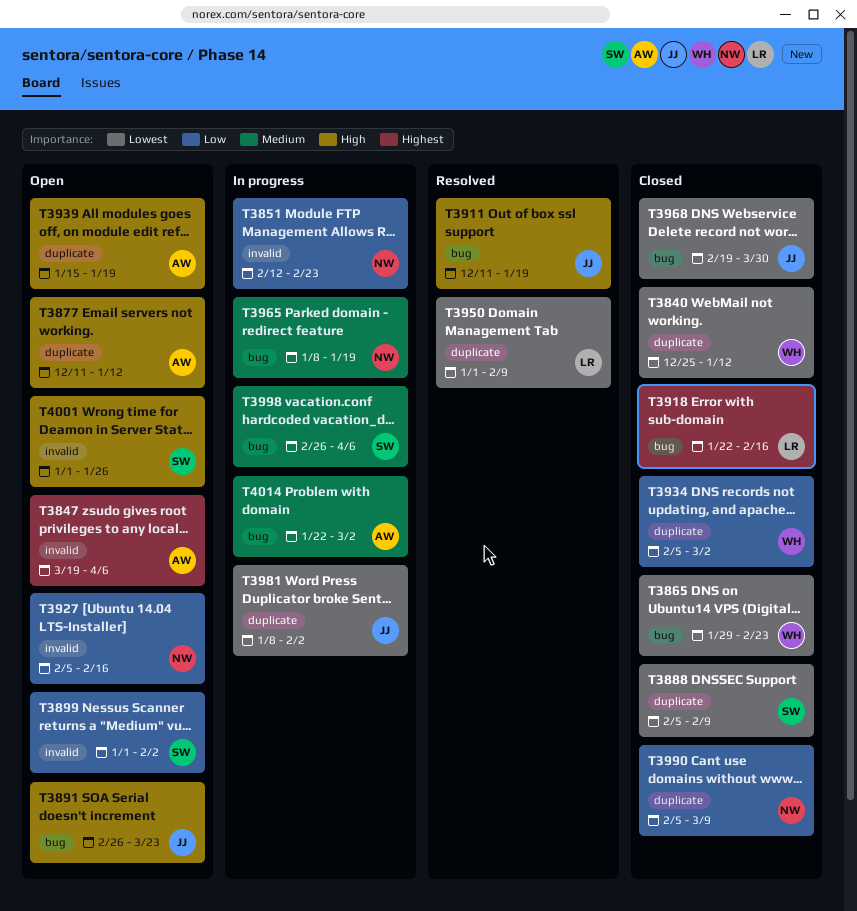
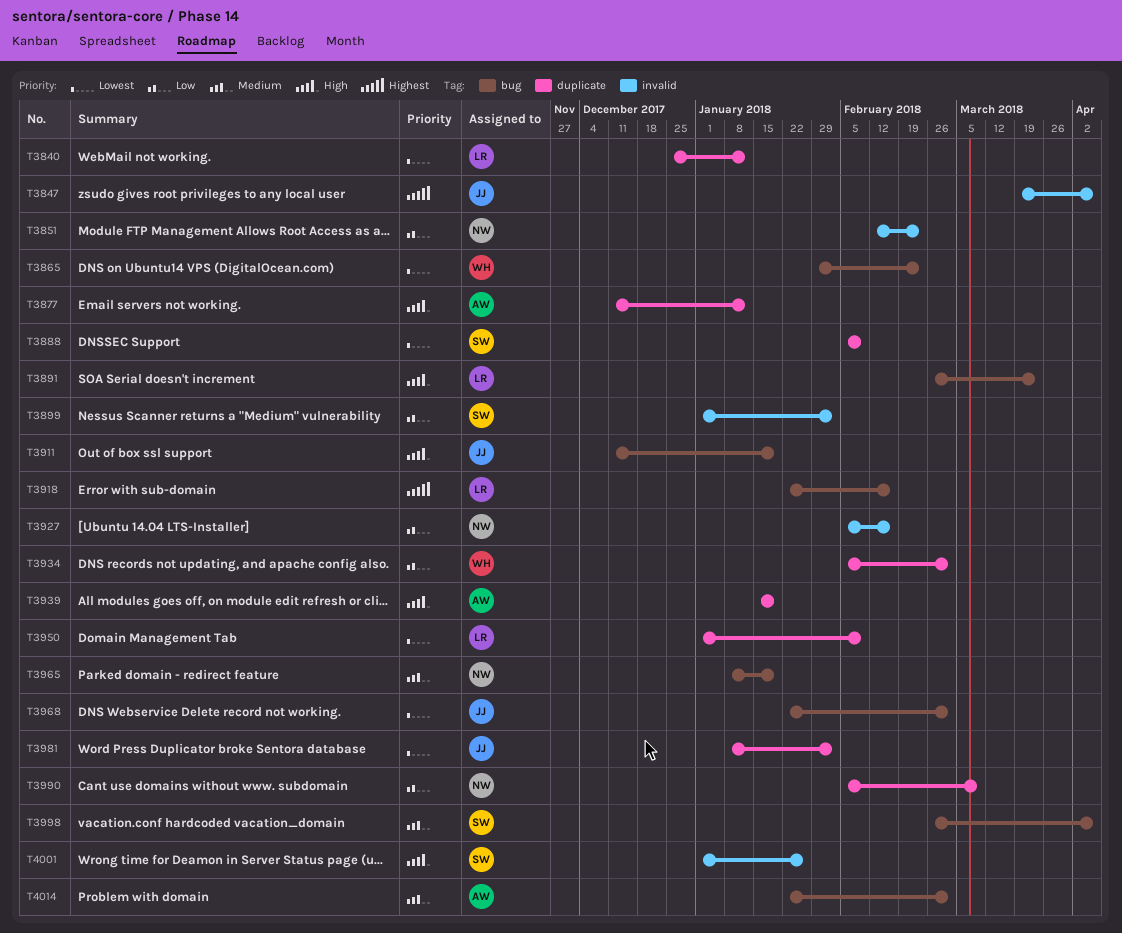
T3840, owner: WH -> LR
T3847, owner: AW -> JJ
T3891, owner: JJ -> LR
T3968, start: Feb 19 -> Jan 22
T3968, due: Mar 30 -> Mar 2

